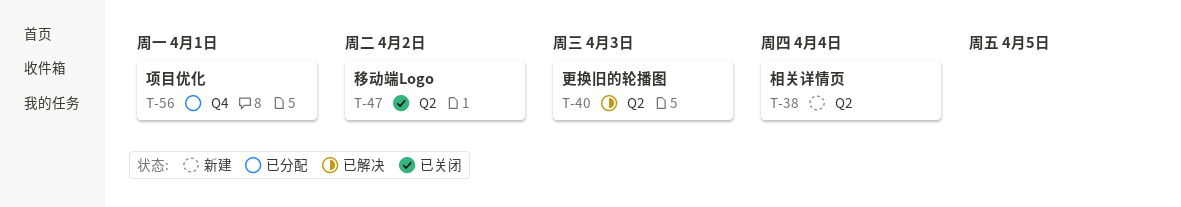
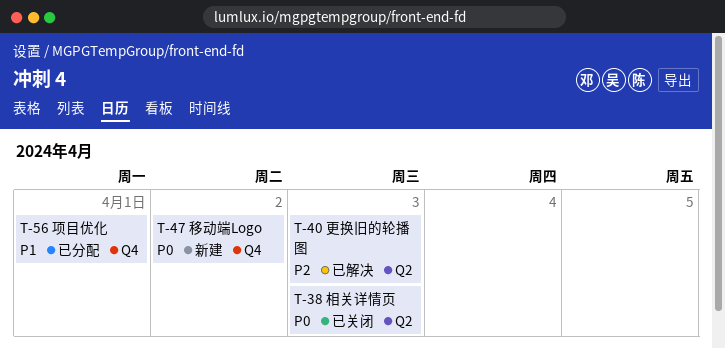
T-38, status: 新建 -> 已关闭
T-38, due: Apr 4 -> Apr 3
T-47, status: 已关闭 -> 新建
T-47, label: Q2 -> Q4

